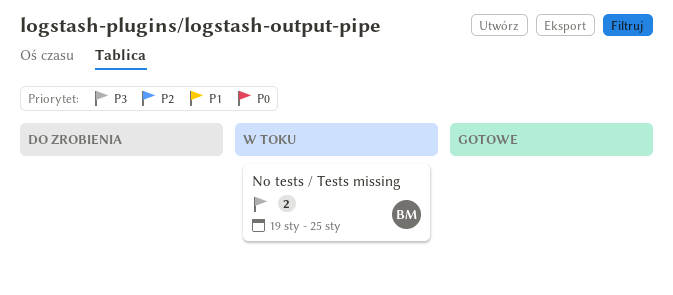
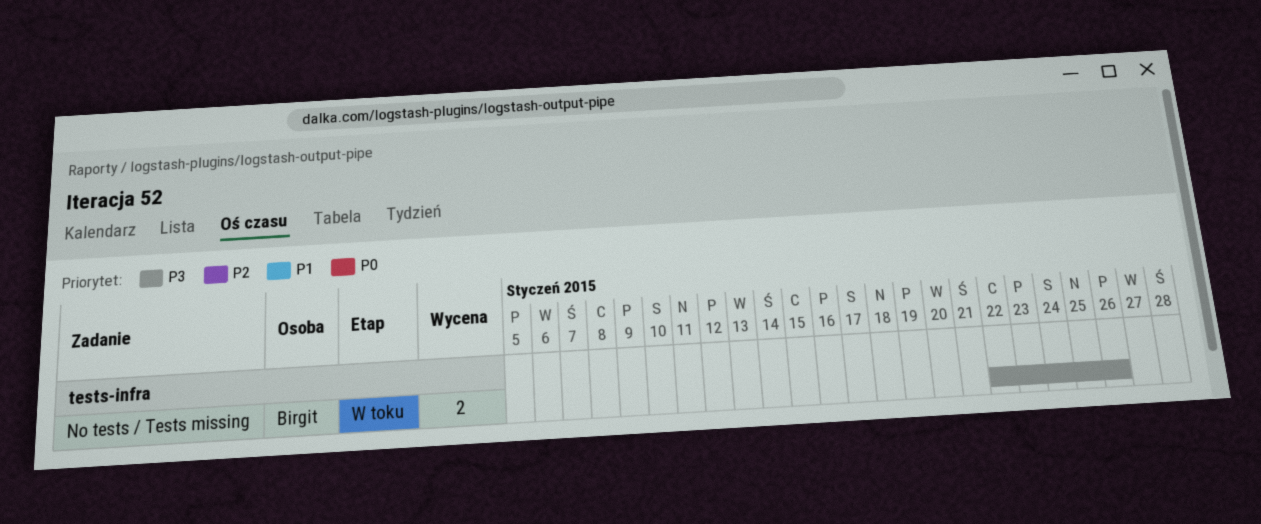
No tests / Tests missing, start: Jan 19 -> Jan 22
No tests / Tests missing, due: Jan 25 -> Jan 26

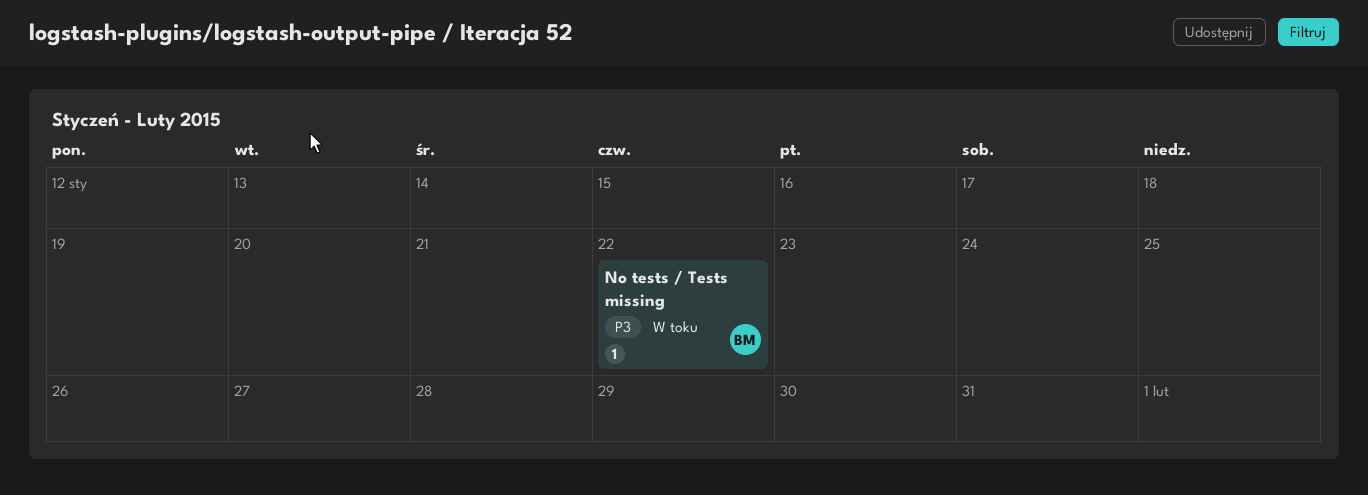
No tests / Tests missing, estimate: 2 -> 1
No tests / Tests missing, due: Jan 26 -> Jan 22

